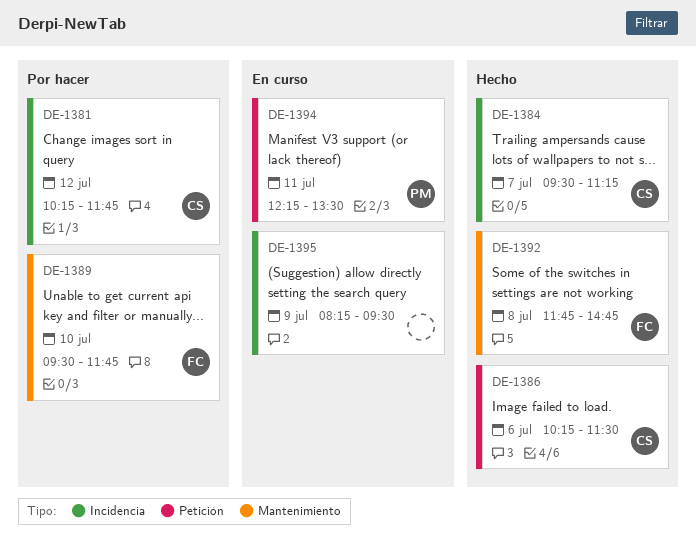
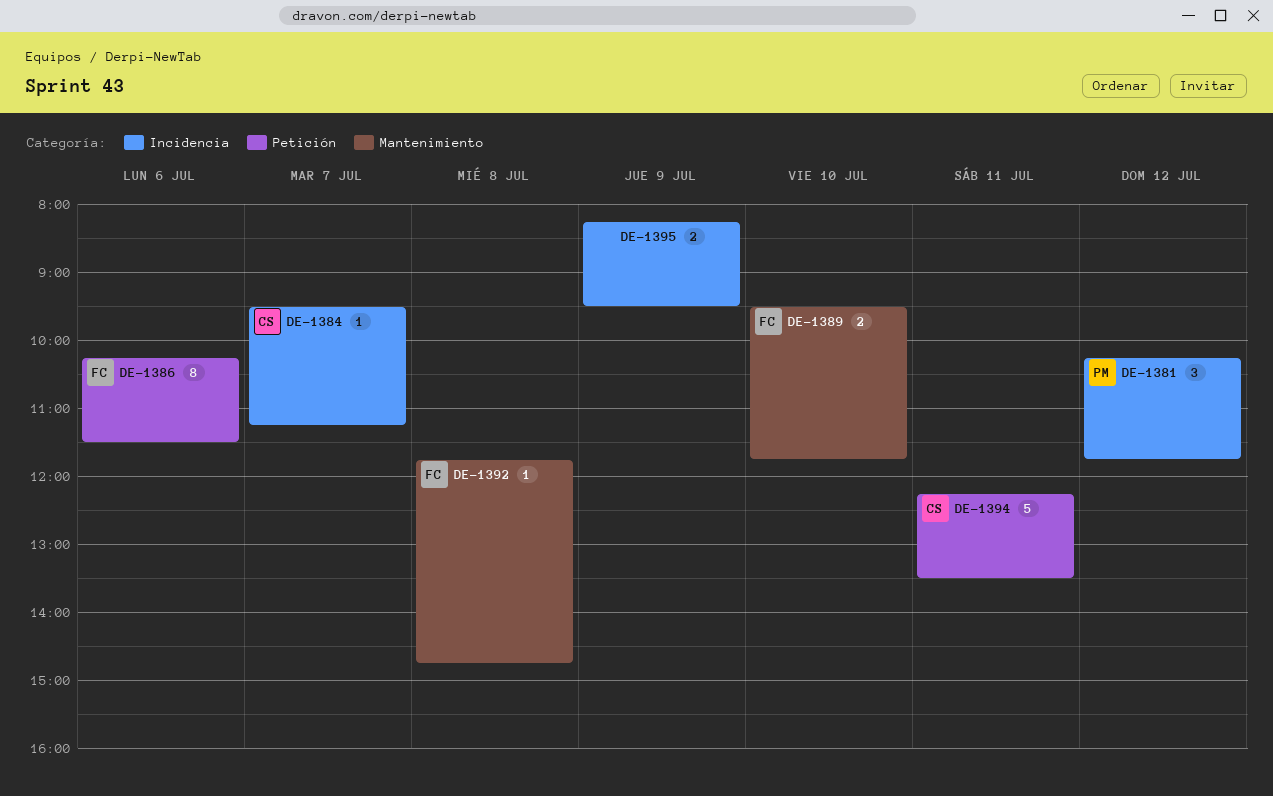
DE-1381, owner: CS -> PM
DE-1386, owner: CS -> FC
DE-1394, owner: PM -> CS

